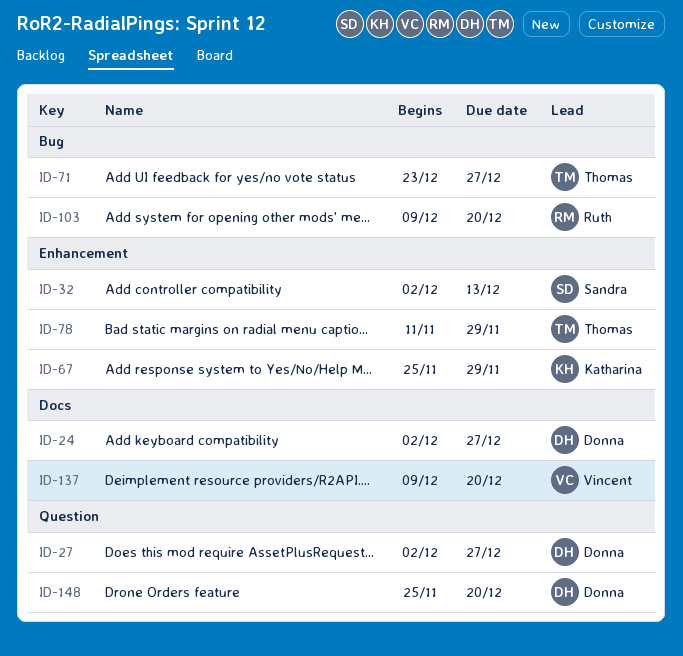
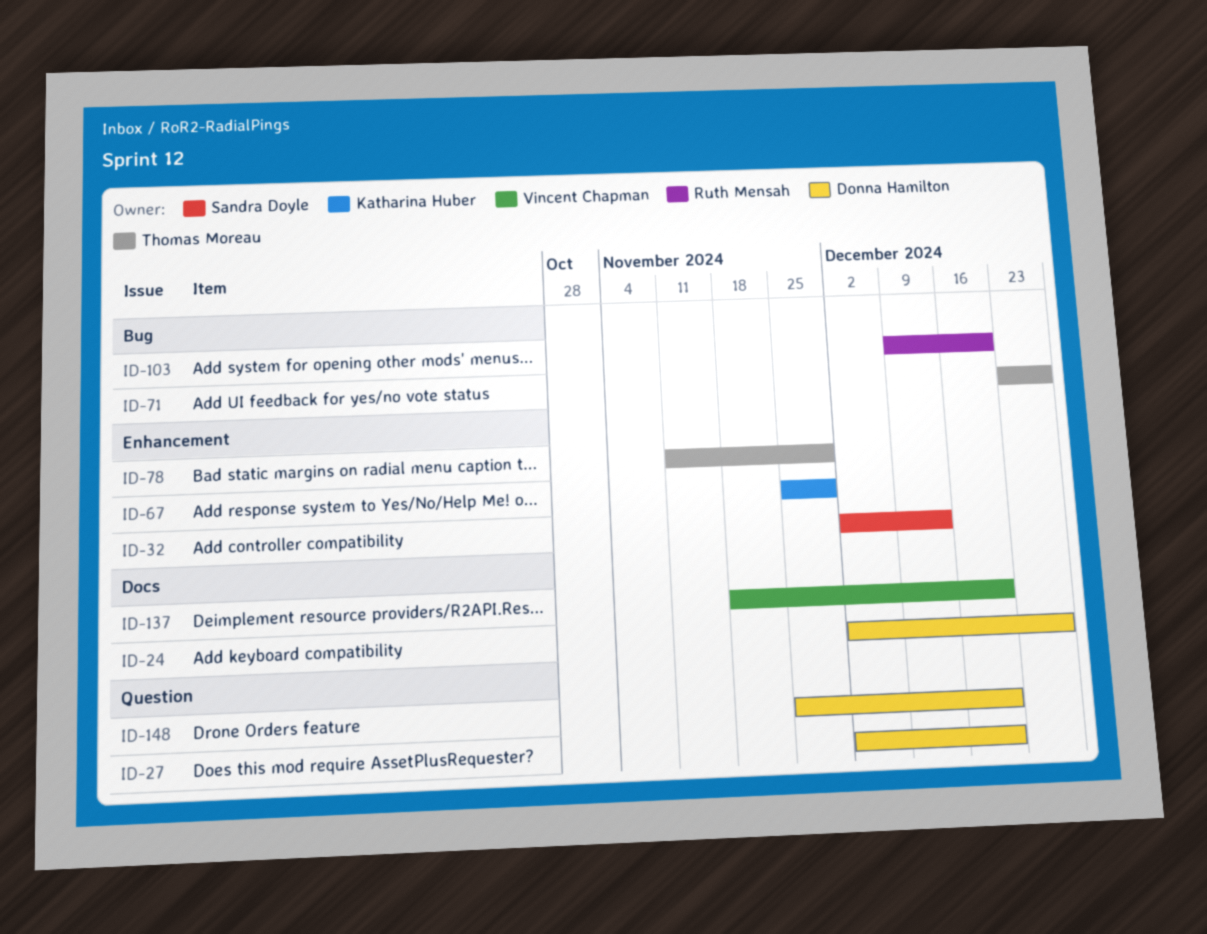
ID-27, due: Dec 27 -> Dec 20
ID-137, start: Dec 9 -> Nov 18

